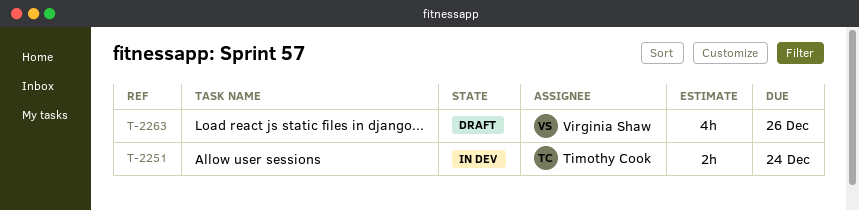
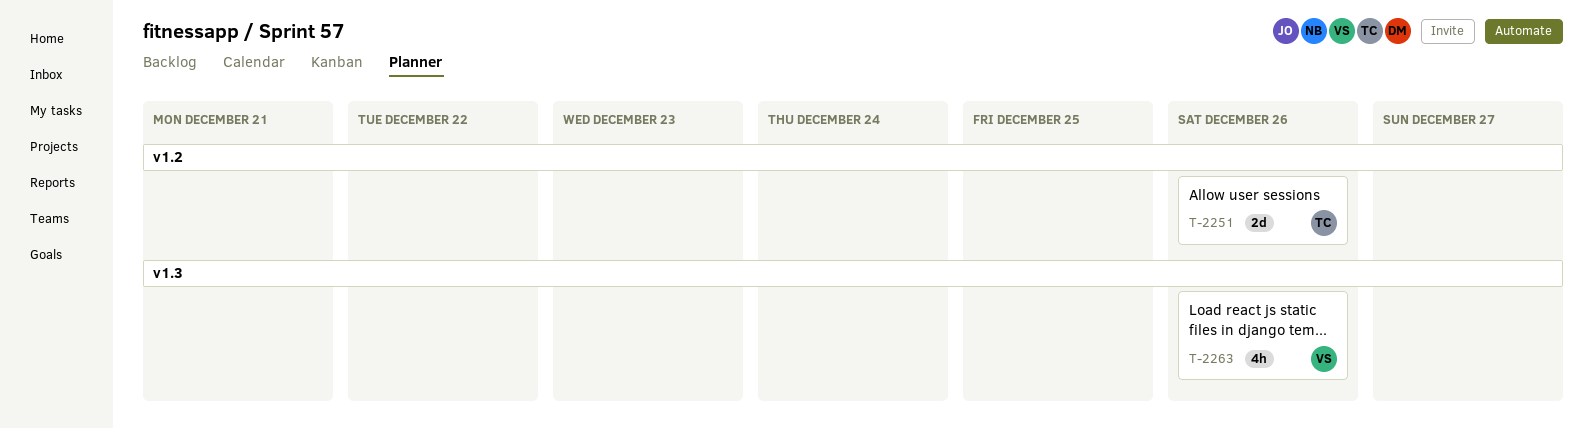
T-2251, estimate: 2h -> 2d
T-2251, due: Dec 24 -> Dec 26

